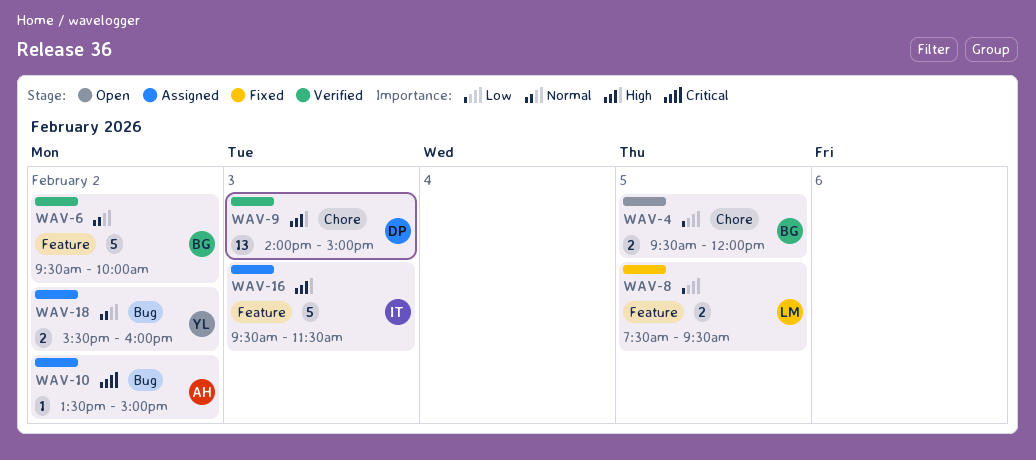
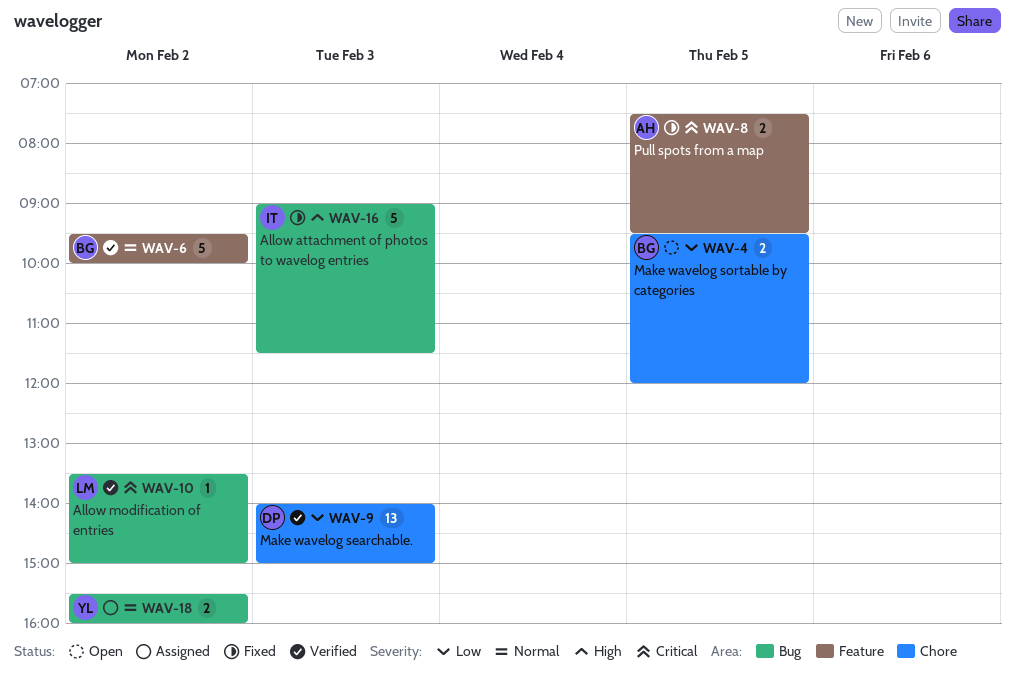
WAV-8, owner: LM -> AH
WAV-8, priority: Low -> Critical
WAV-9, priority: High -> Low
WAV-10, status: Assigned -> Verified
WAV-10, owner: AH -> LM
WAV-16, status: Assigned -> Fixed
WAV-16, label: Feature -> Bug
WAV-16, begins: 09:30 -> 09:00

